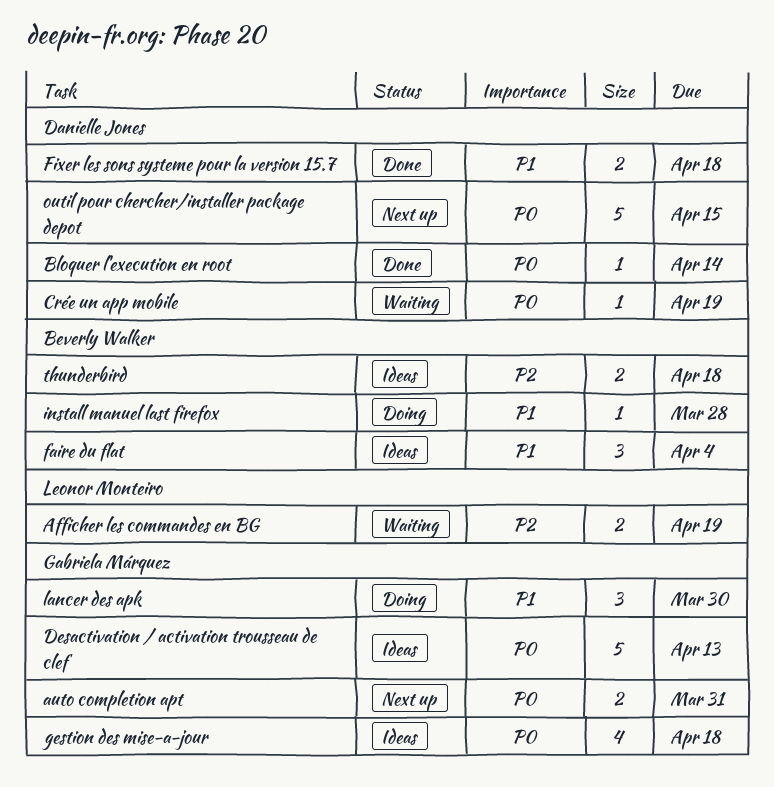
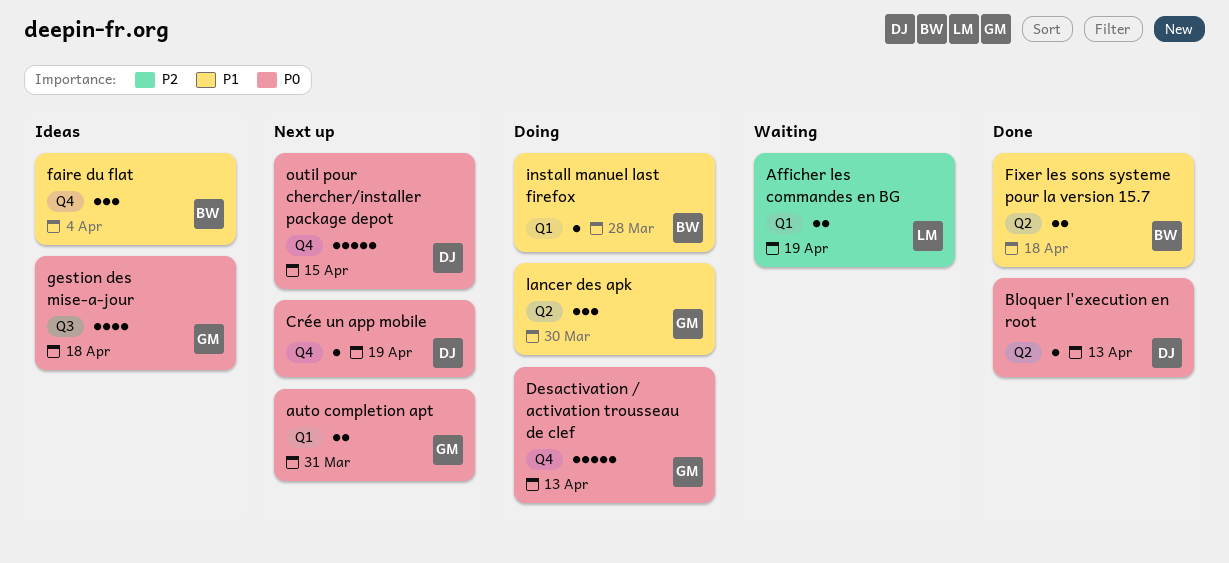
Bloquer l'execution en root, due: Apr 14 -> Apr 13
Crée un app mobile, status: Waiting -> Next up
Desactivation / activation trousseau de clef, status: Ideas -> Doing
Fixer les sons systeme pour la version 15.7, owner: Danielle Jones -> Beverly Walker
thunderbird: present -> none

